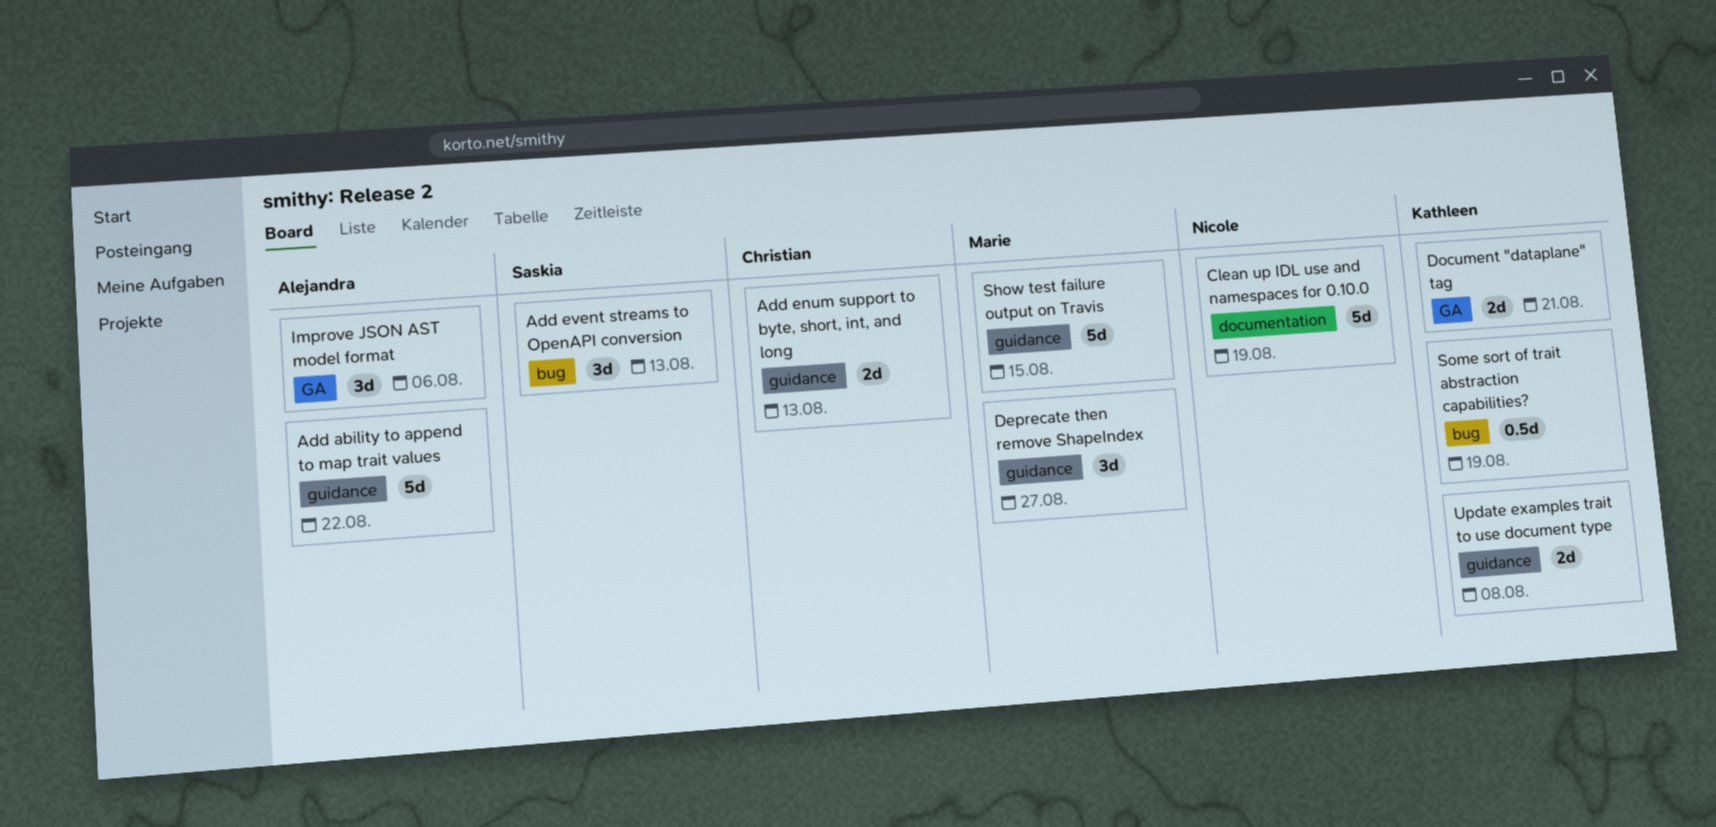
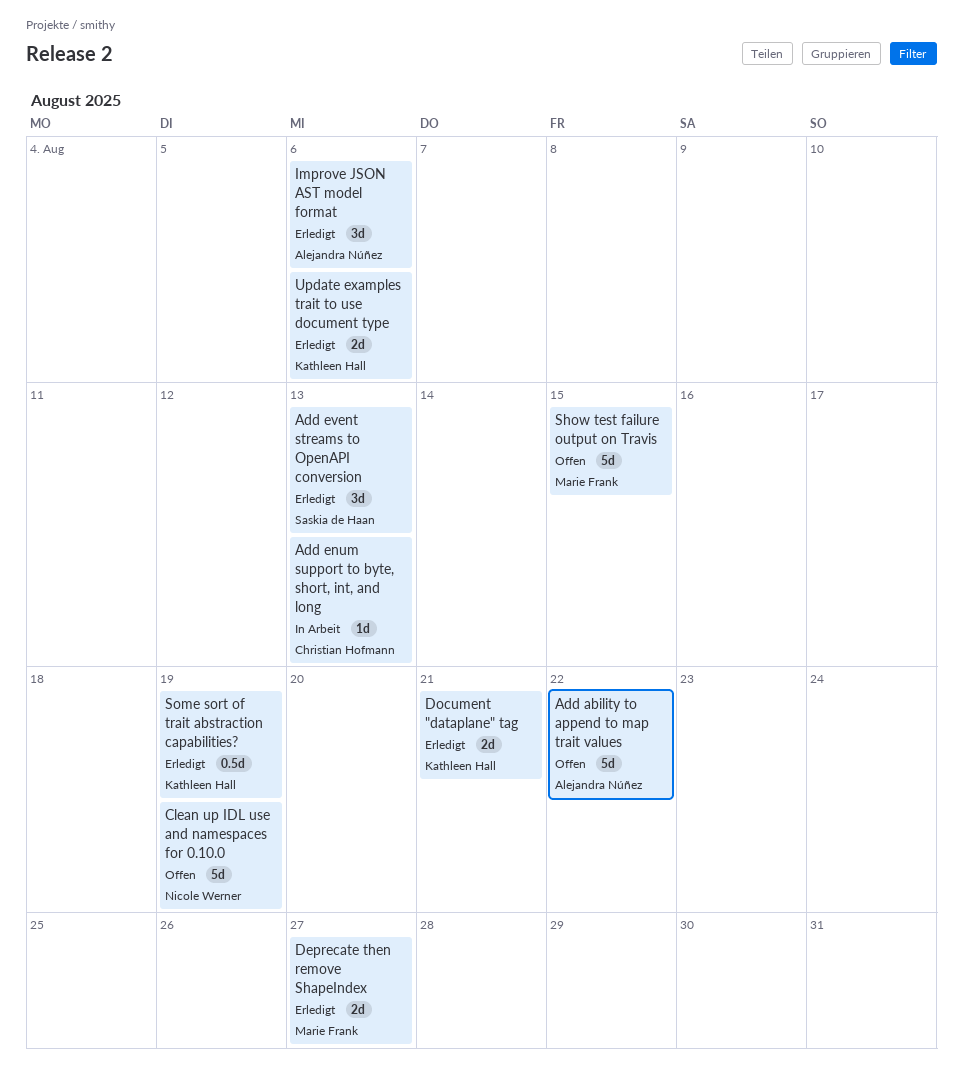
Add enum support to byte, short, int, and long, estimate: 2d -> 1d
Deprecate then remove ShapeIndex, estimate: 3d -> 2d
Update examples trait to use document type, due: Aug 8 -> Aug 6

